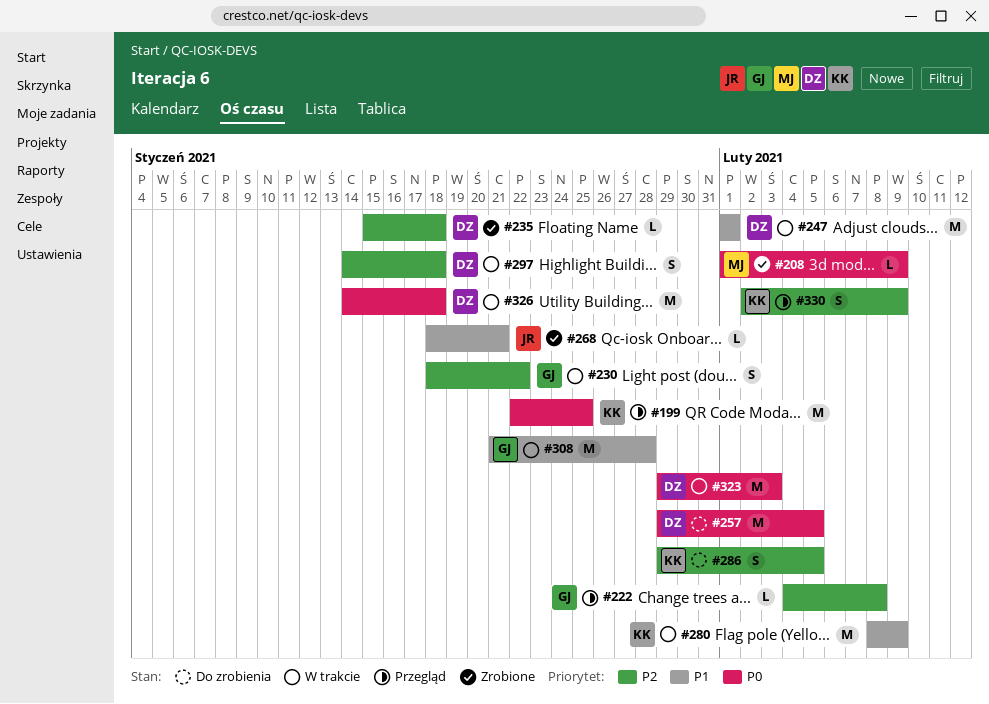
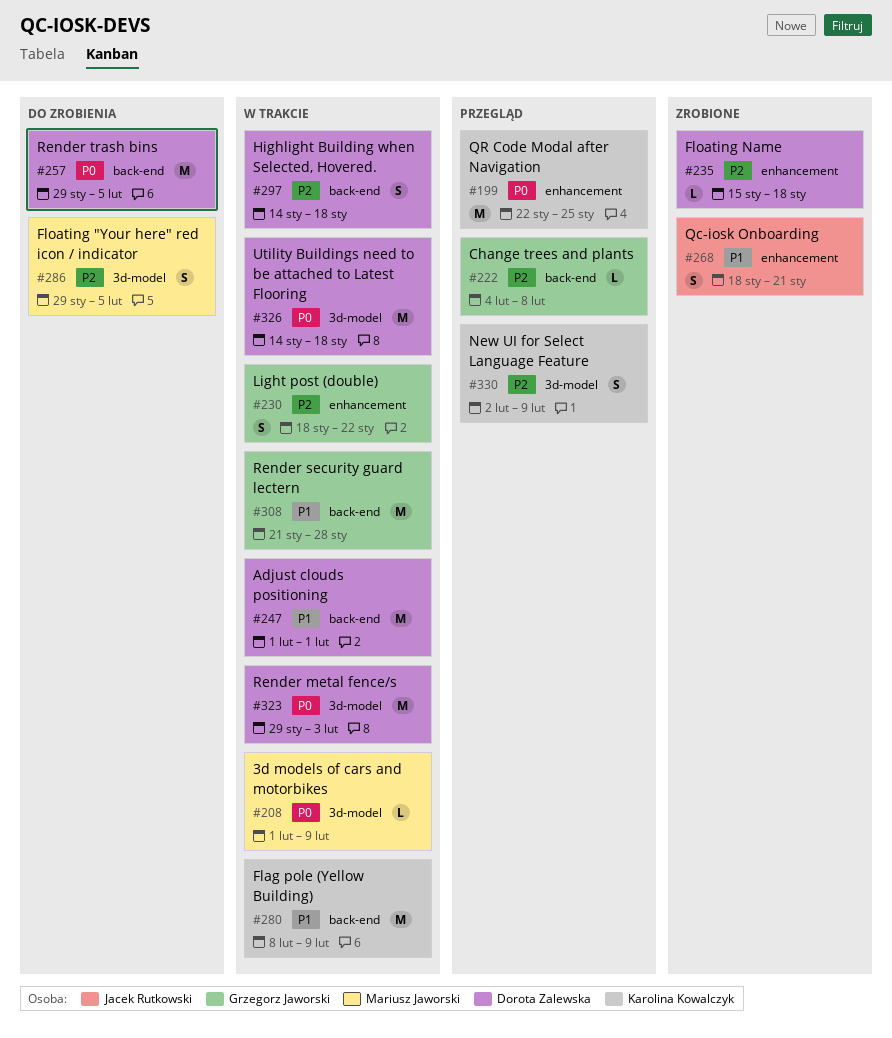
#208, status: Zrobione -> W trakcie
#268, estimate: L -> S
#286, owner: Karolina Kowalczyk -> Mariusz Jaworski

